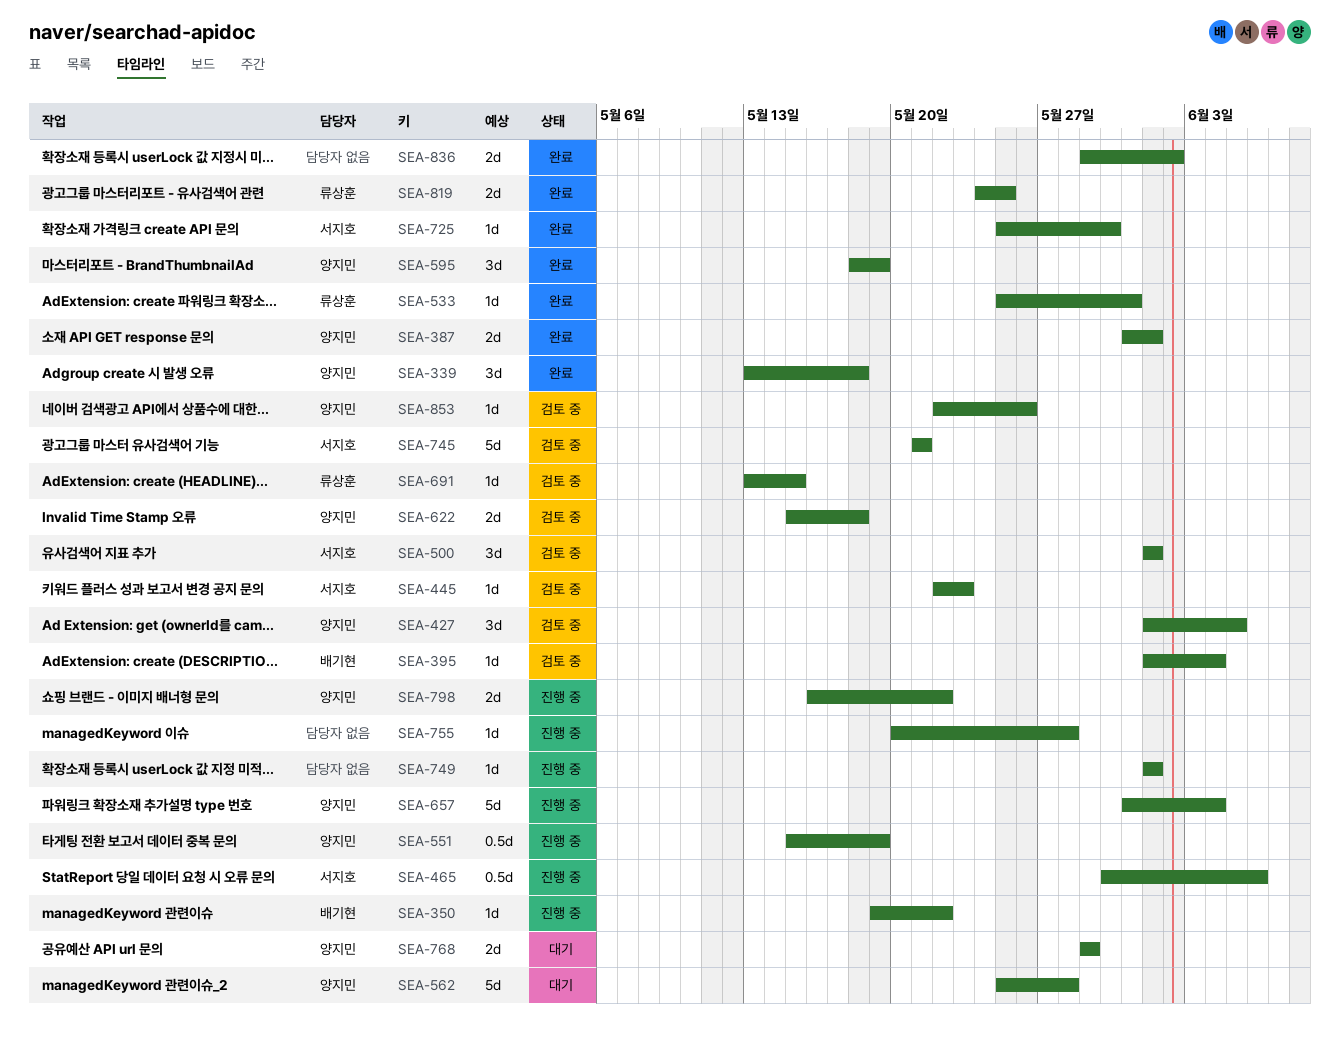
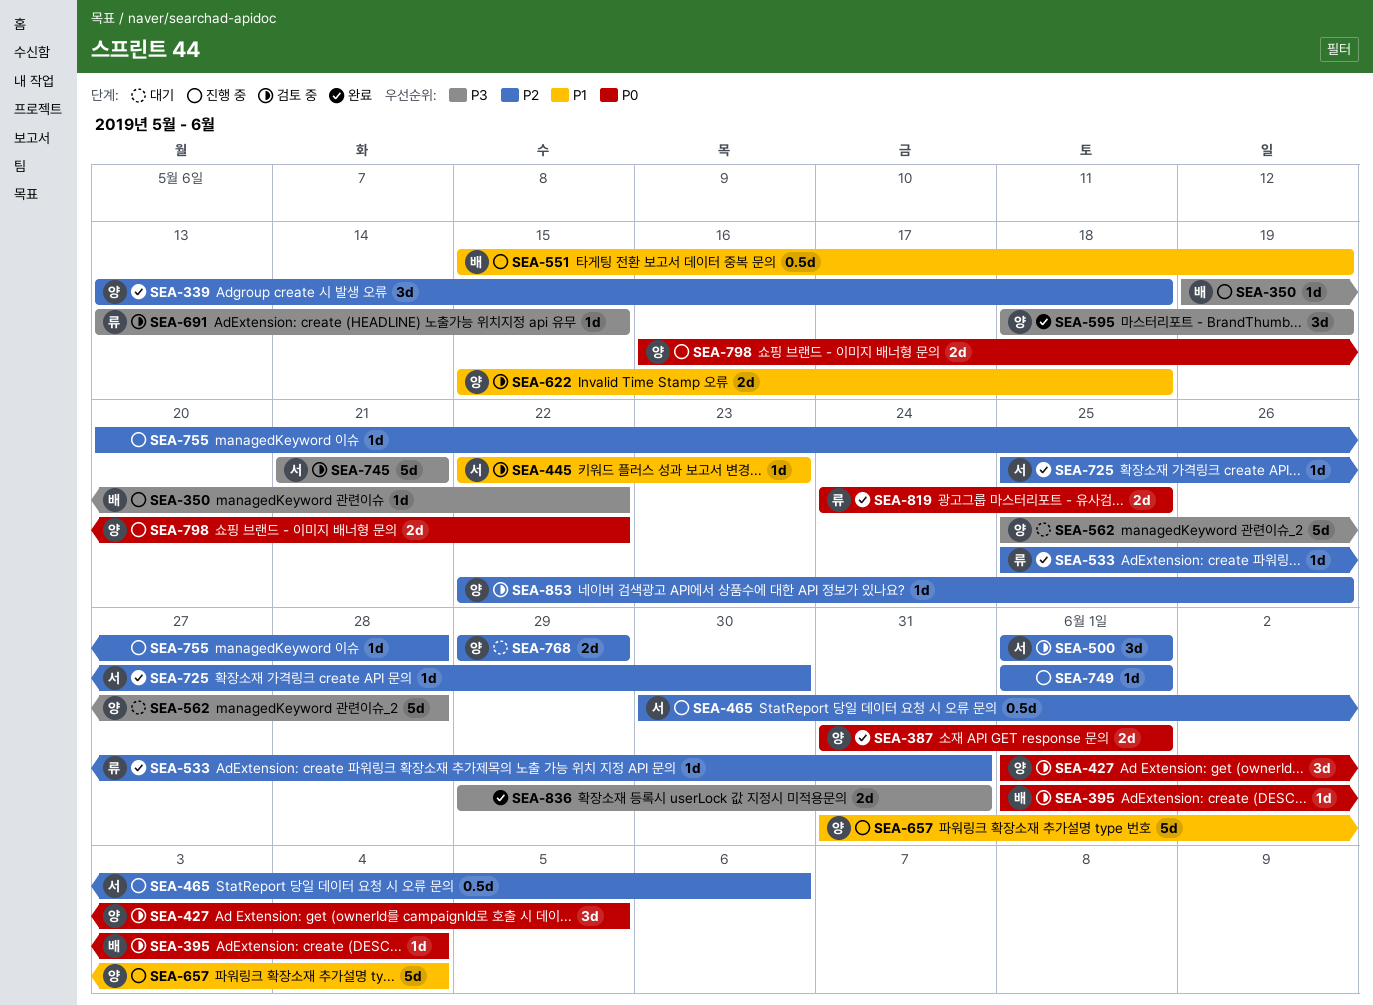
SEA-551, owner: 양지민 -> 배기현
SEA-836, due: Jun 2 -> May 31

